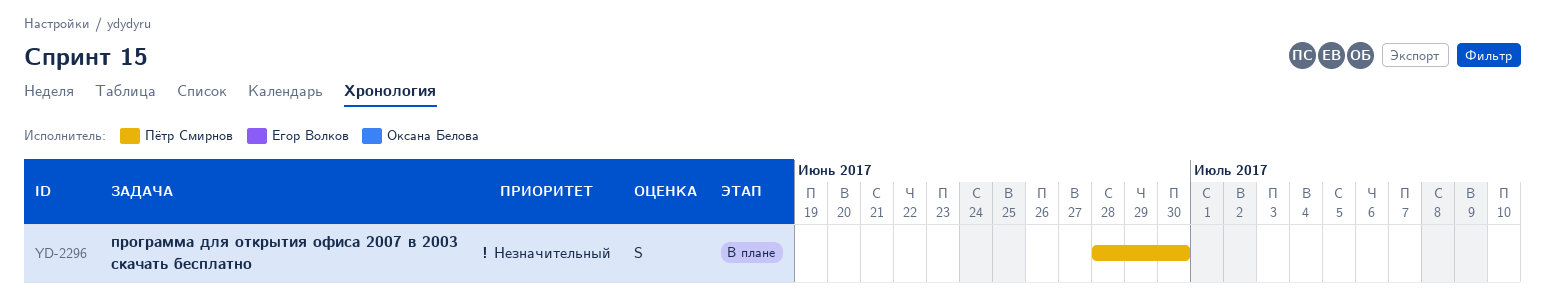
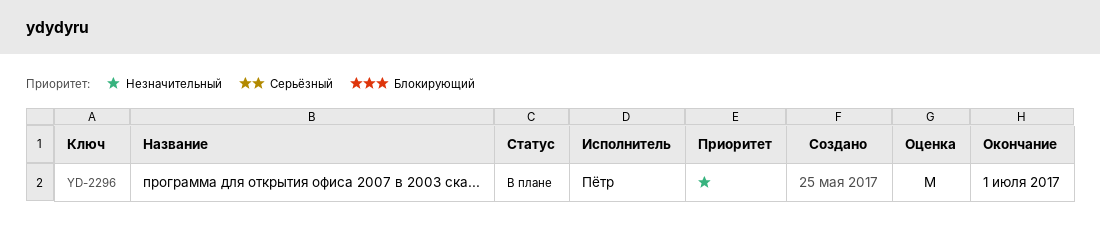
YD-2296, estimate: S -> M
YD-2296, due: Jun 30 -> Jul 1

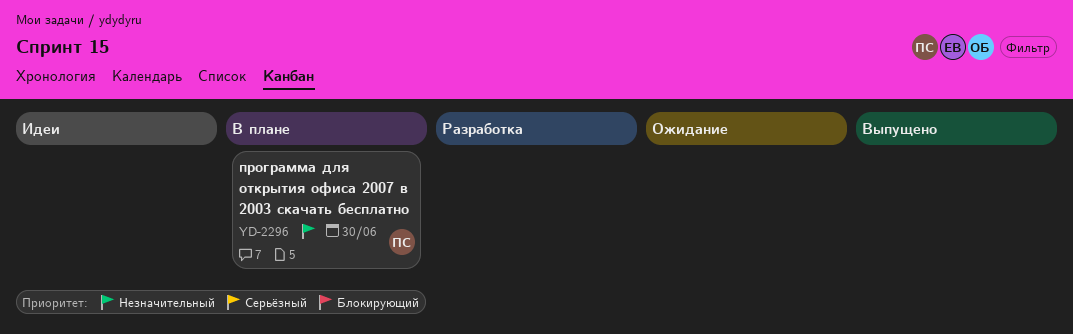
YD-2296, due: Jul 1 -> Jun 30

